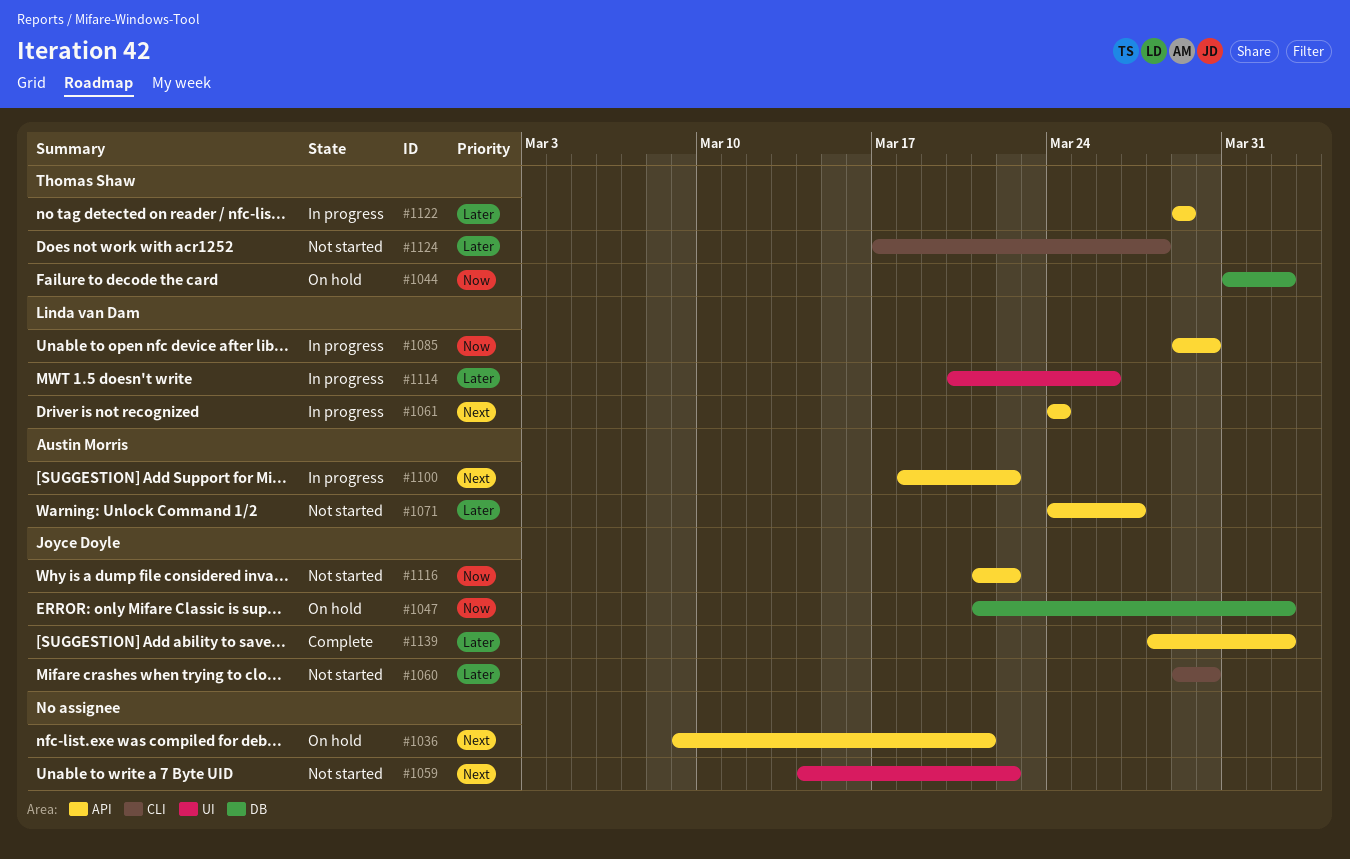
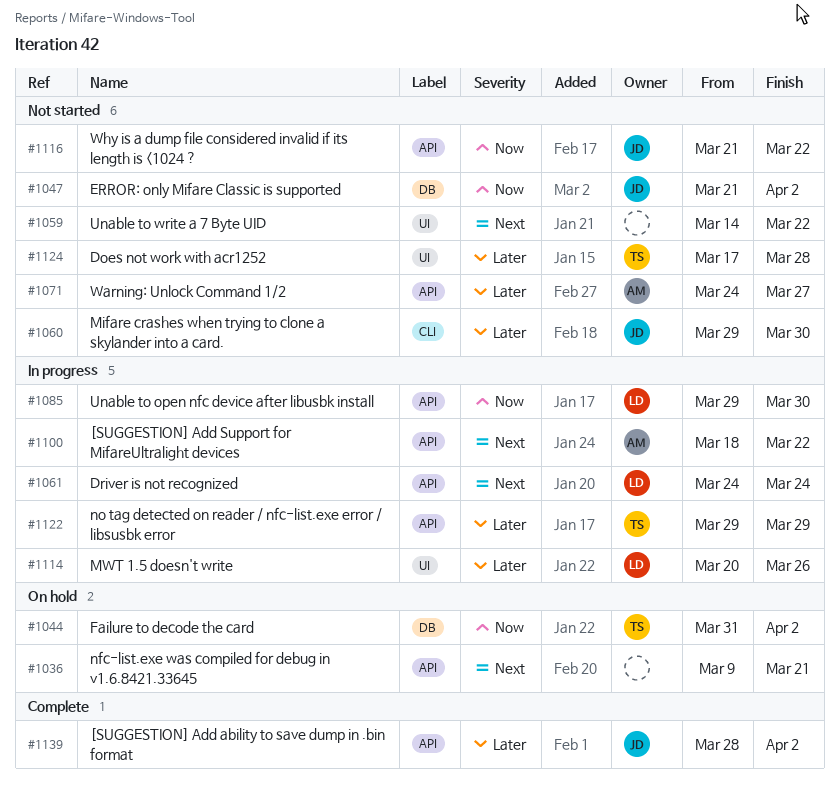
#1047, status: On hold -> Not started
#1124, label: CLI -> UI

